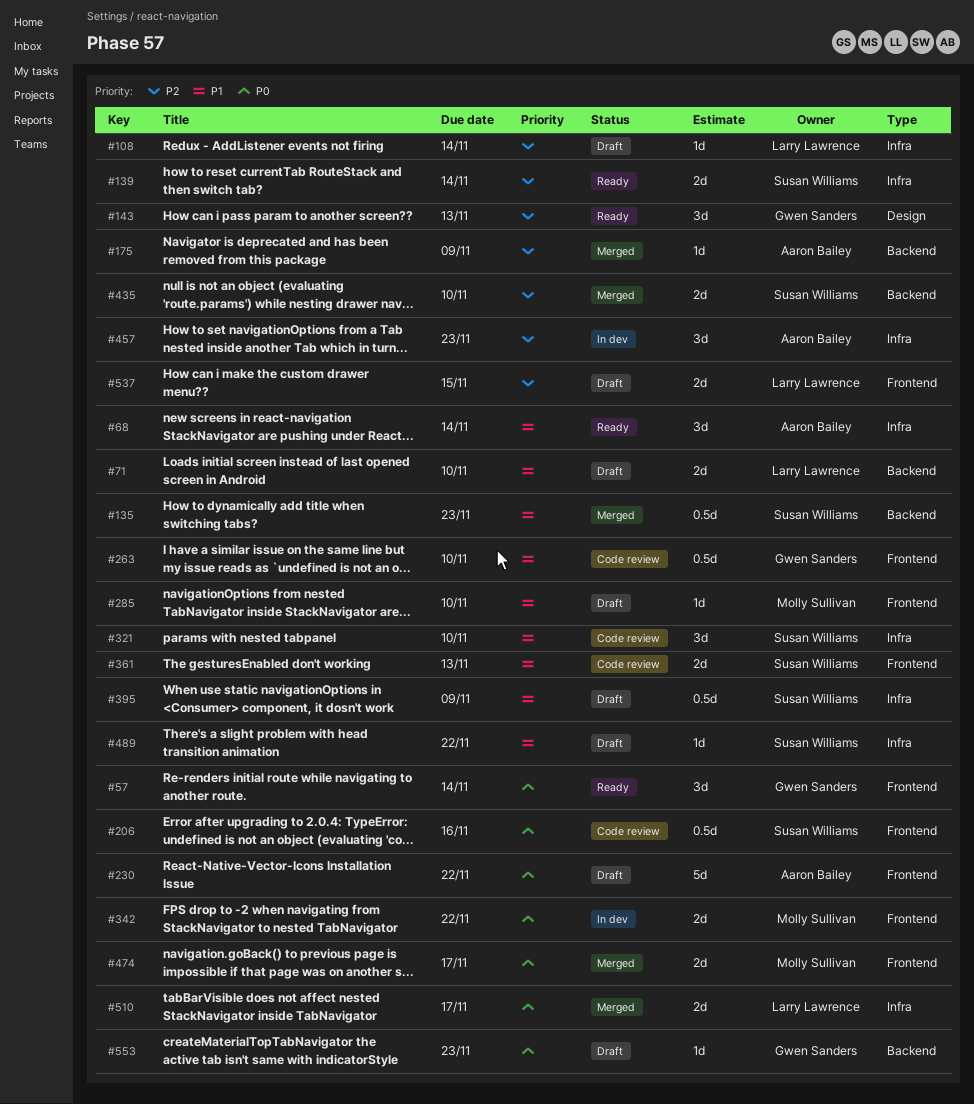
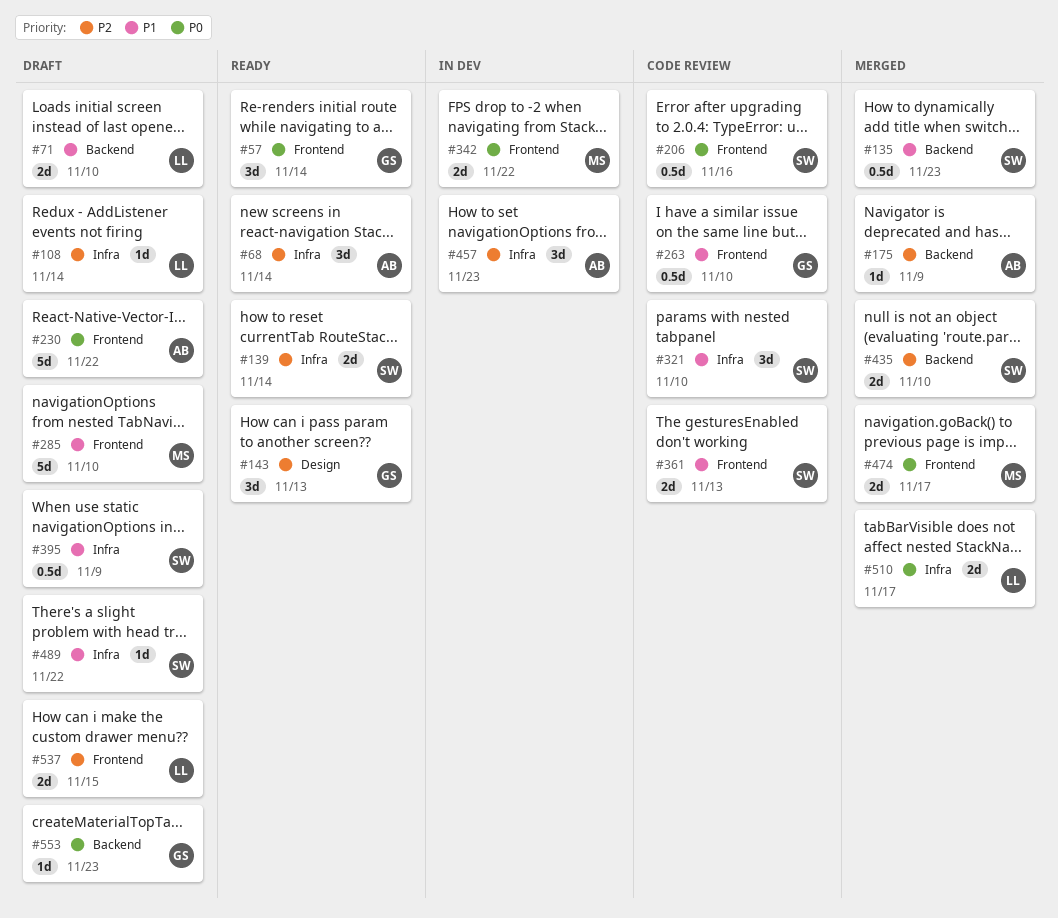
#68, priority: P1 -> P2
#285, estimate: 1d -> 5d

